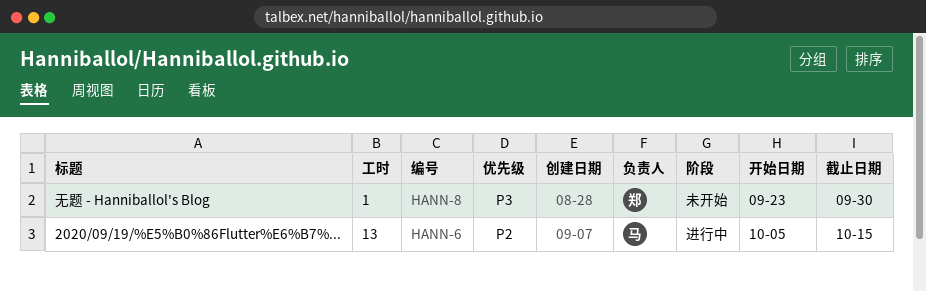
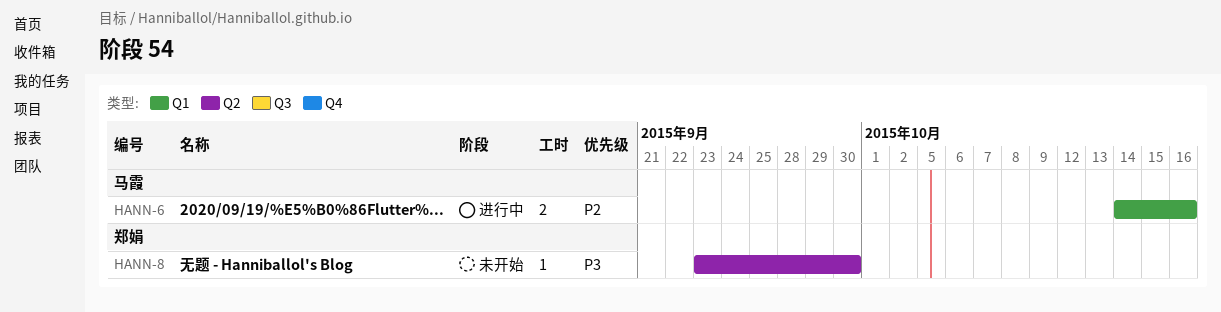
HANN-6, estimate: 13 -> 2
HANN-6, start: Oct 5 -> Oct 14
HANN-6, due: Oct 15 -> Oct 16

